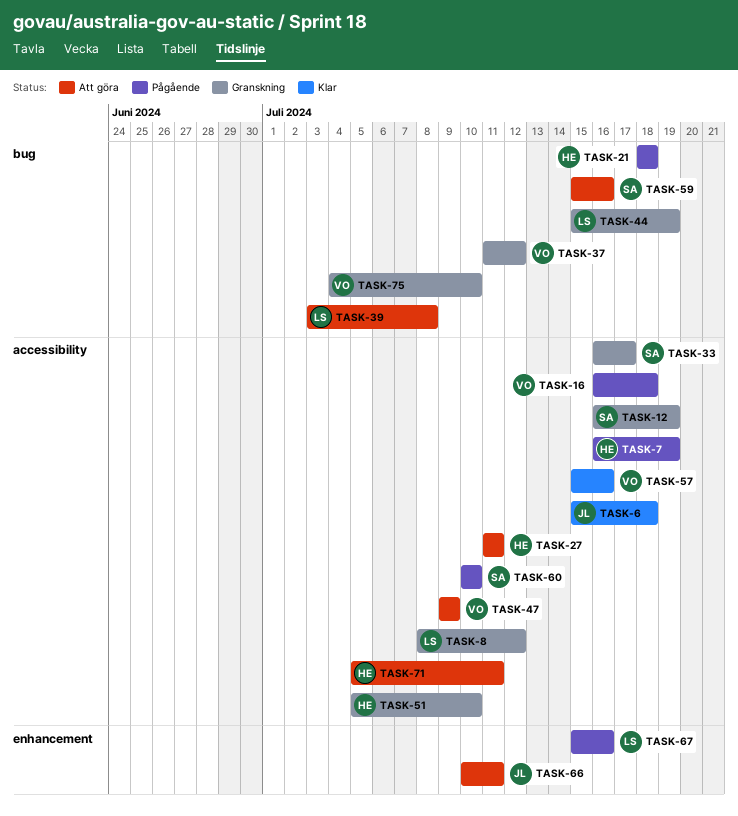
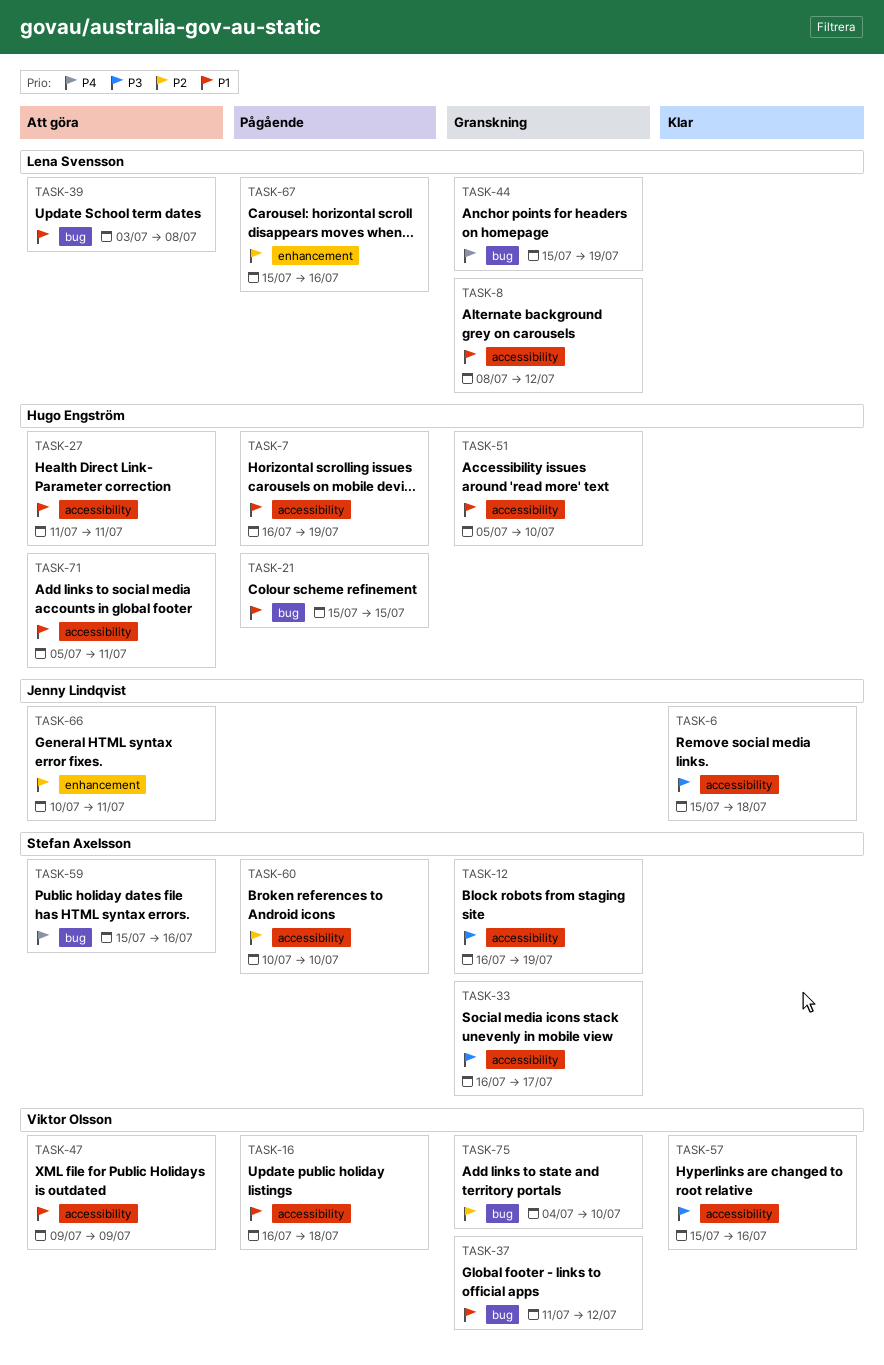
TASK-21, start: Jul 18 -> Jul 15
TASK-21, due: Jul 18 -> Jul 15

